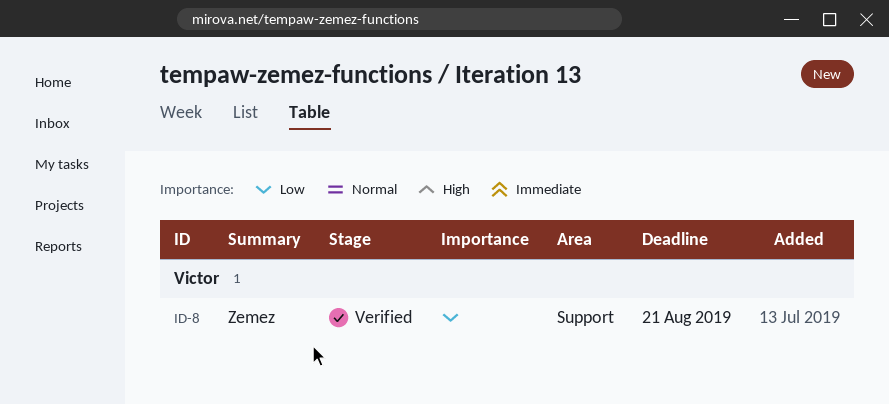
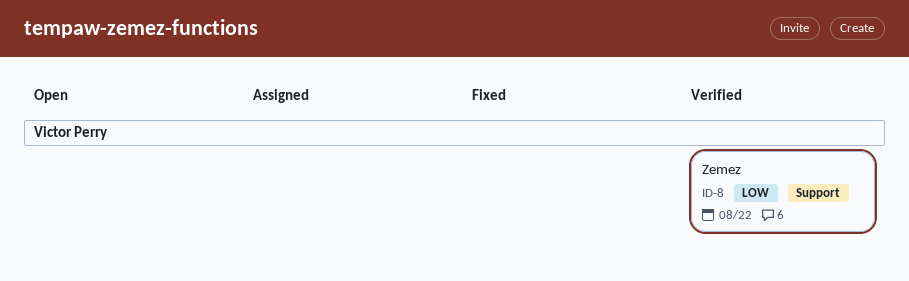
ID-8, due: Aug 21 -> Aug 22

